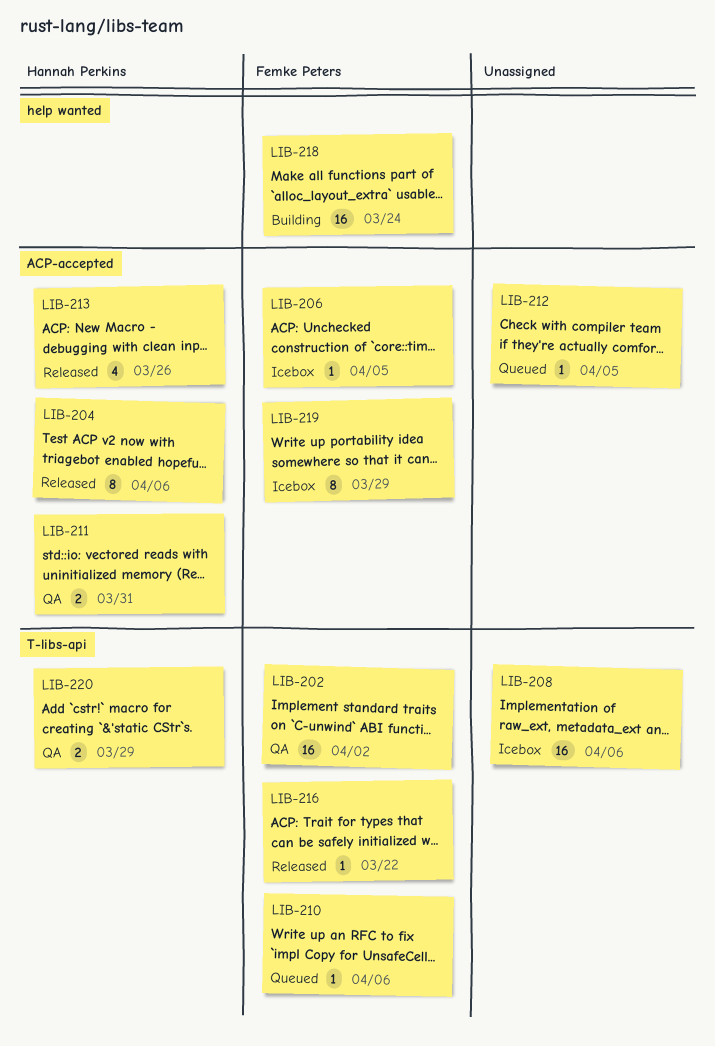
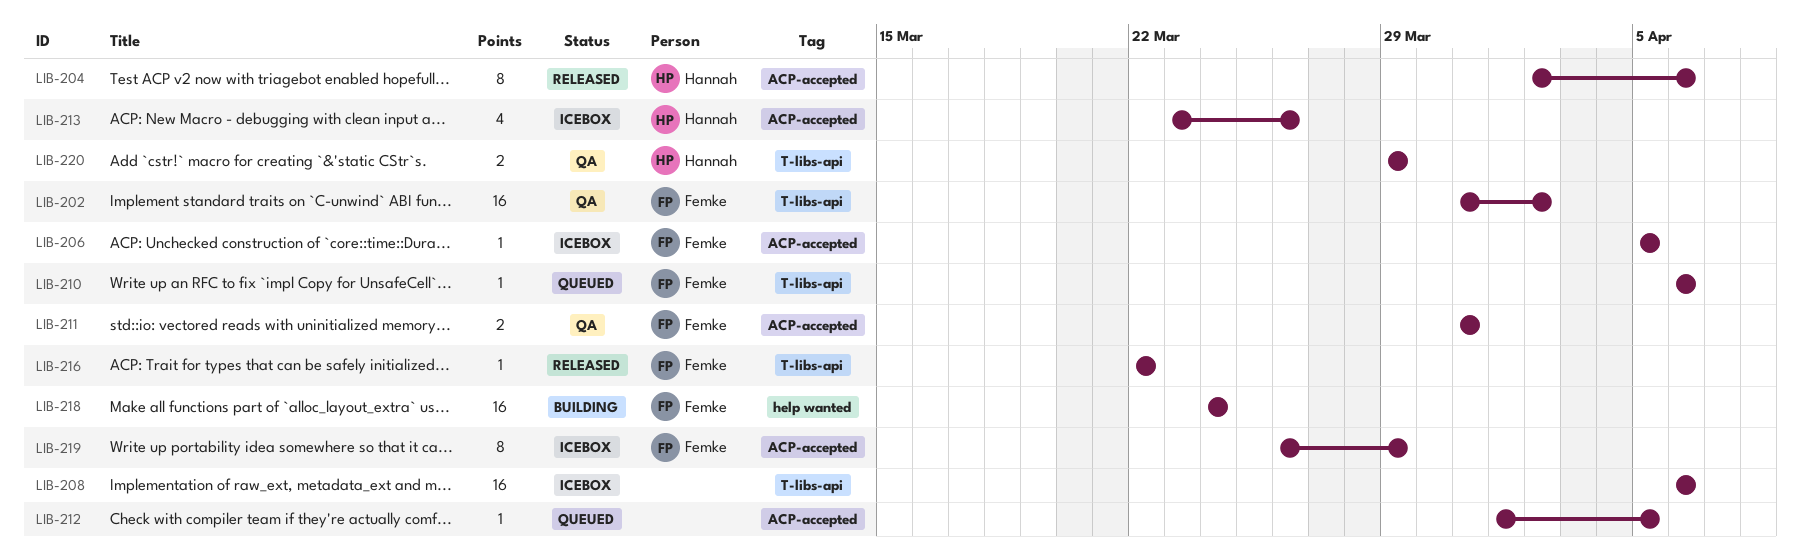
LIB-211, owner: Hannah Perkins -> Femke Peters
LIB-213, status: Released -> Icebox

